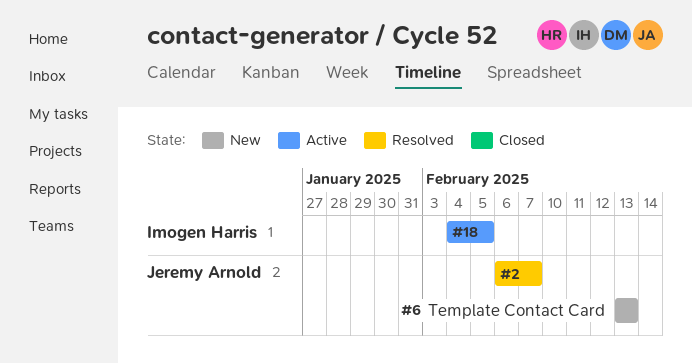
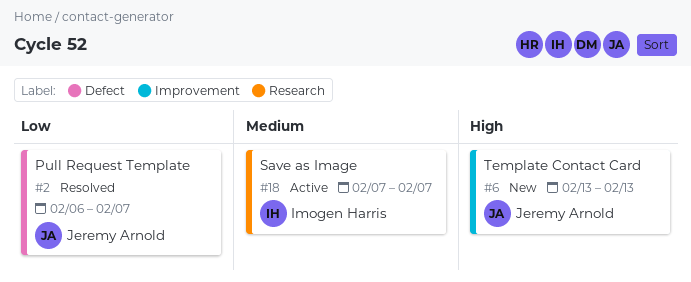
#18, start: Feb 4 -> Feb 7
#18, due: Feb 5 -> Feb 7

